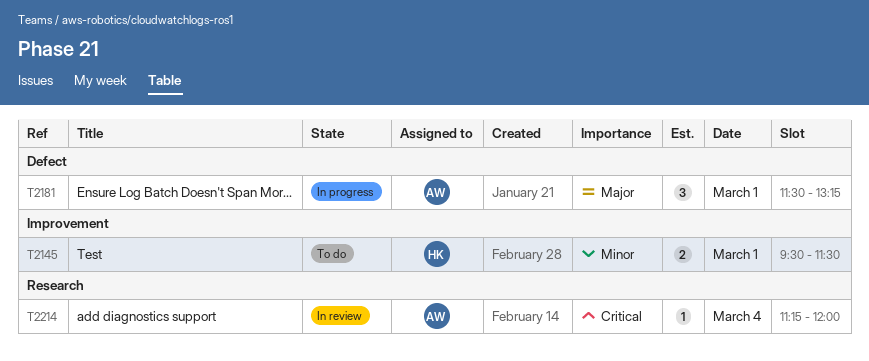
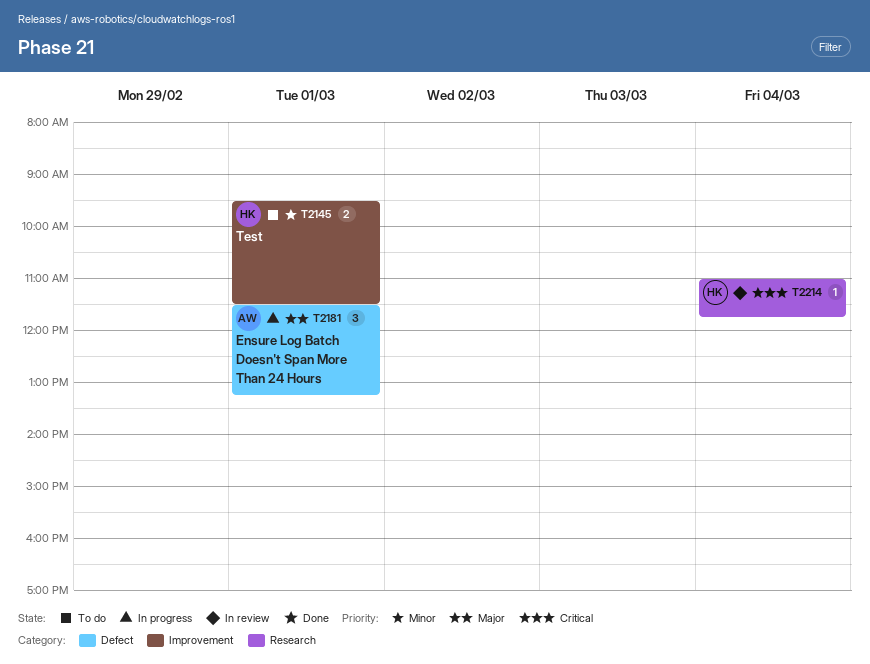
T2214, owner: AW -> HK
T2214, begins: 11:15 -> 11:00
T2214, ends: 12:00 -> 11:45

